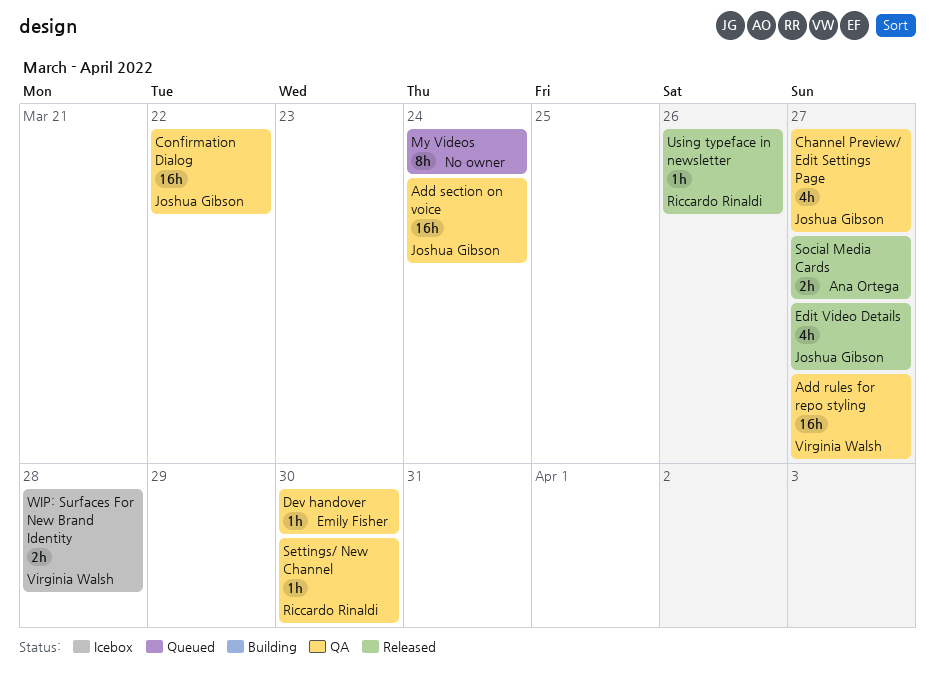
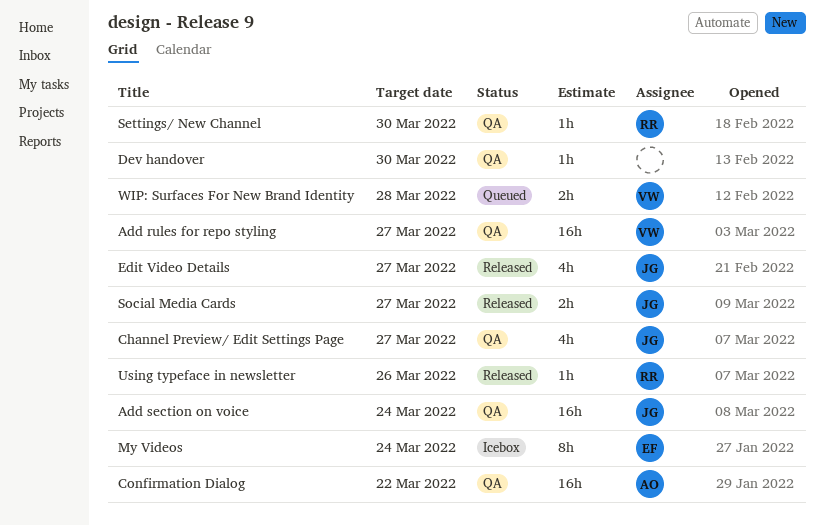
Confirmation Dialog, owner: Joshua Gibson -> Ana Ortega
Dev handover, owner: Emily Fisher -> none
My Videos, status: Queued -> Icebox
My Videos, owner: none -> Emily Fisher
Social Media Cards, owner: Ana Ortega -> Joshua Gibson
WIP: Surfaces For New Brand Identity, status: Icebox -> Queued

